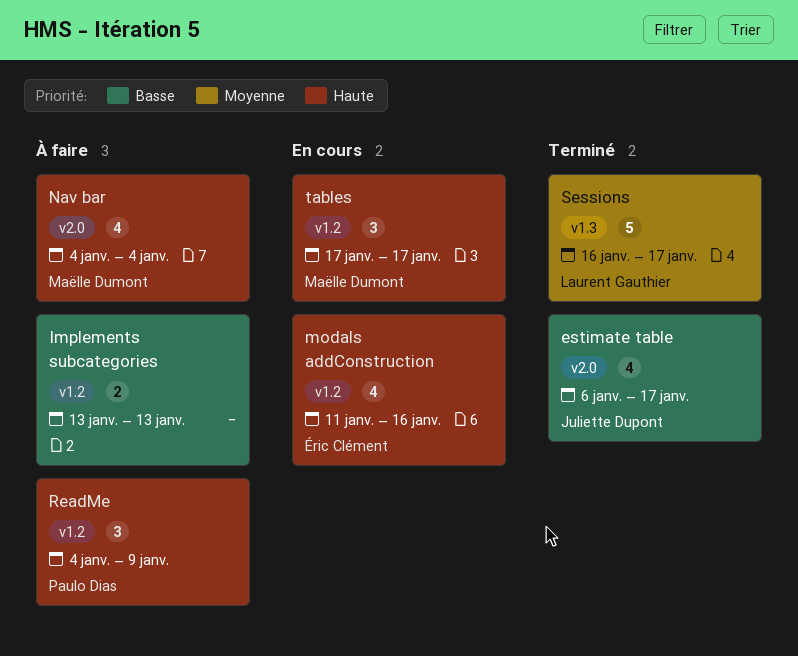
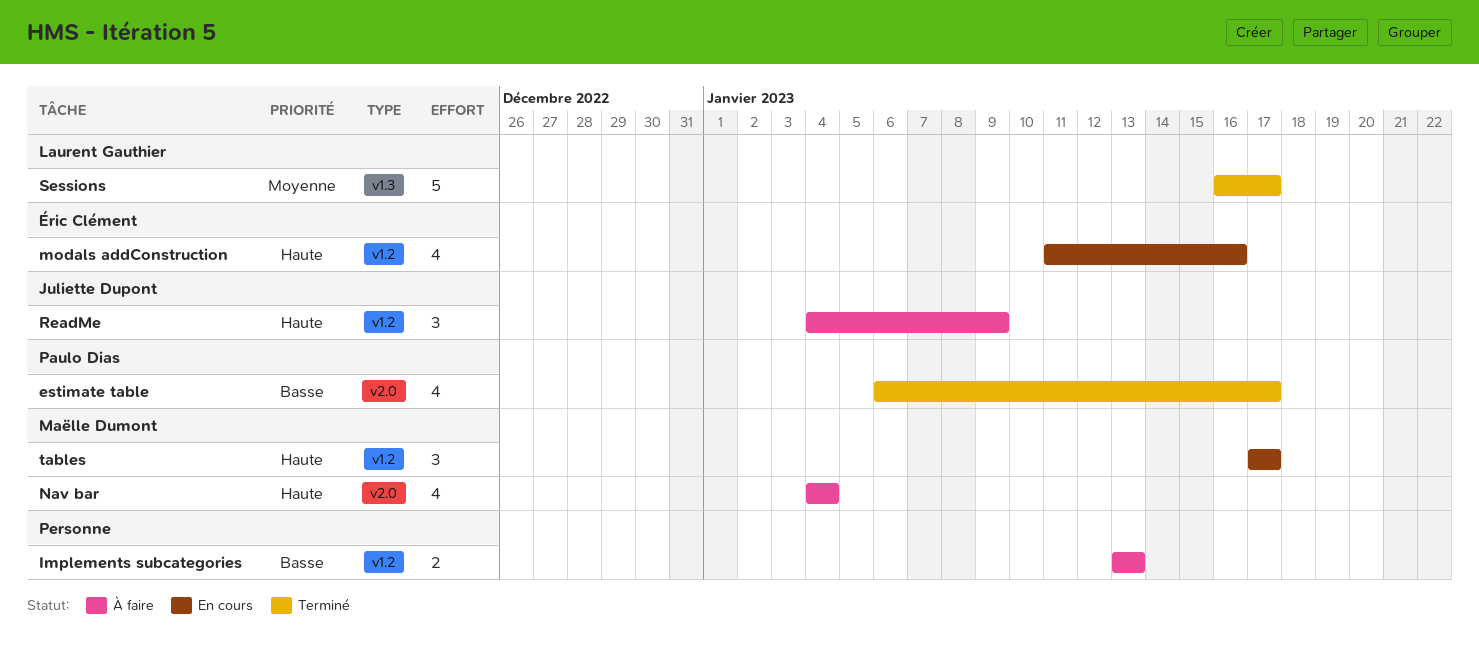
estimate table, owner: Juliette Dupont -> Paulo Dias
ReadMe, owner: Paulo Dias -> Juliette Dupont

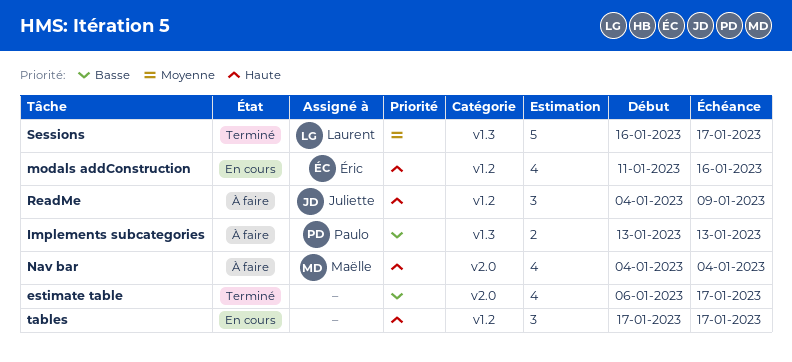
estimate table, owner: Paulo Dias -> none
Implements subcategories, owner: none -> Paulo Dias
Implements subcategories, label: v1.2 -> v1.3
tables, owner: Maëlle Dumont -> none

